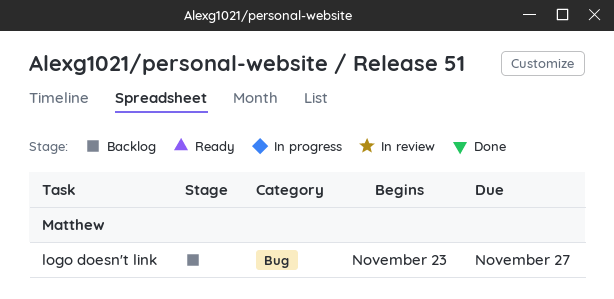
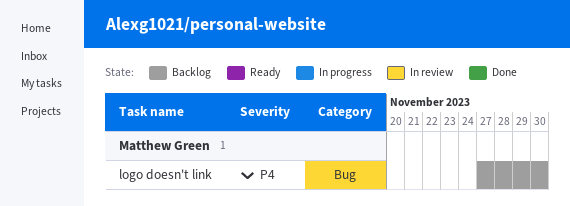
logo doesn't link, start: Nov 23 -> Nov 27
logo doesn't link, due: Nov 27 -> Nov 30

